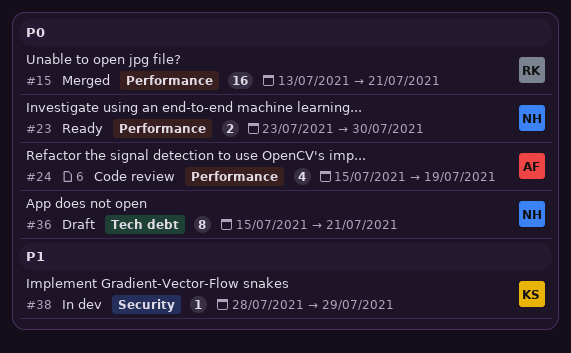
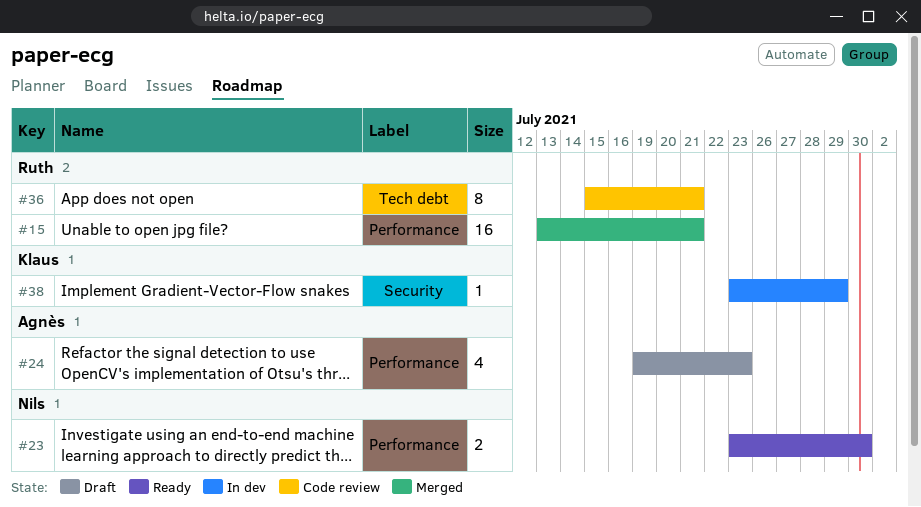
#24, status: Code review -> Draft
#24, start: Jul 15 -> Jul 19
#24, due: Jul 19 -> Jul 23
#36, status: Draft -> Code review
#36, owner: Nils -> Ruth
#38, start: Jul 28 -> Jul 23

